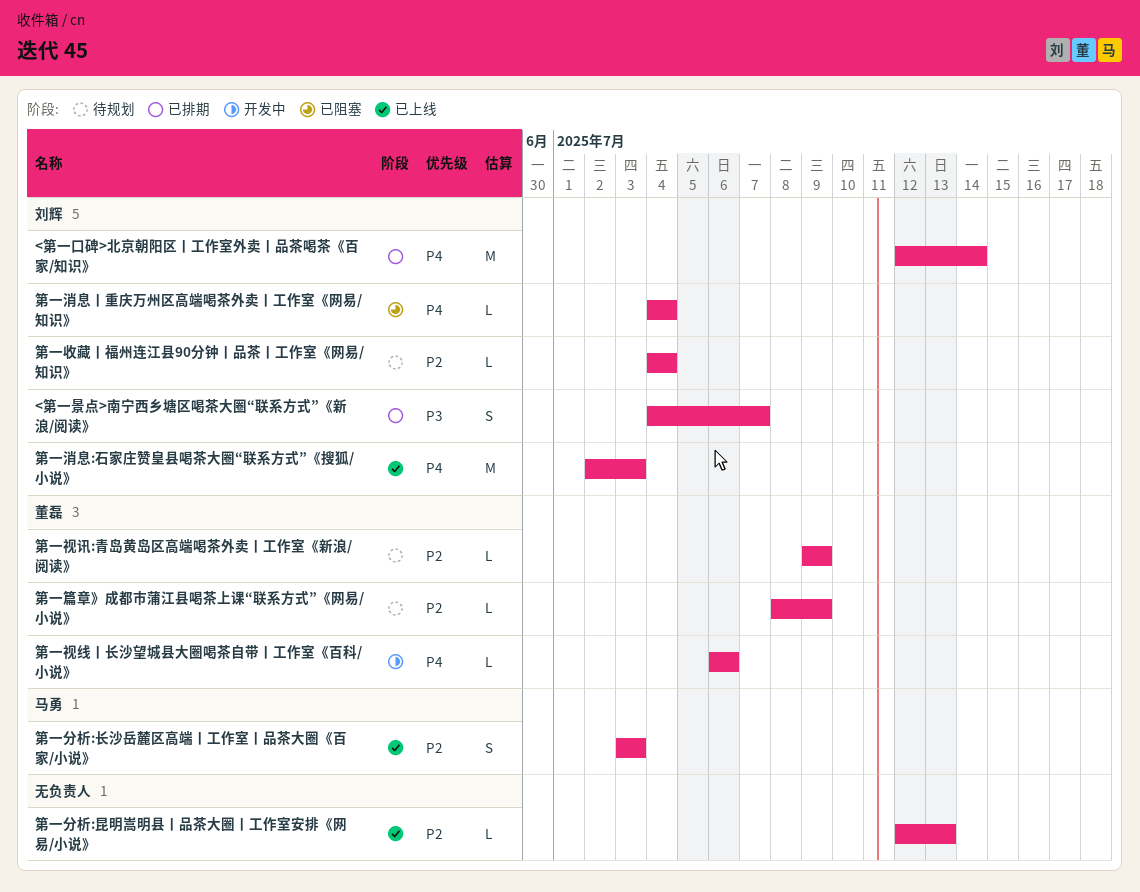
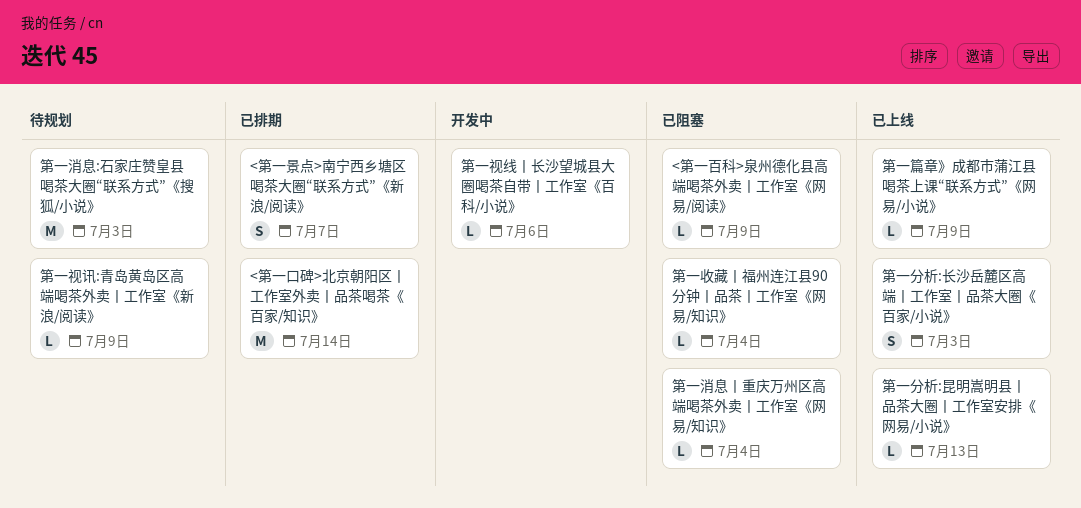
<第一百科>泉州德化县高端喝茶外卖丨工作室《网易/阅读》: none -> present
第一收藏丨福州连江县90分钟丨品茶丨工作室《网易/知识》, status: 待规划 -> 已阻塞
第一消息:石家庄赞皇县喝茶大圈“联系方式”《搜狐/小说》, status: 已上线 -> 待规划
第一篇章》成都市蒲江县喝茶上课“联系方式”《网易/小说》, status: 待规划 -> 已上线

